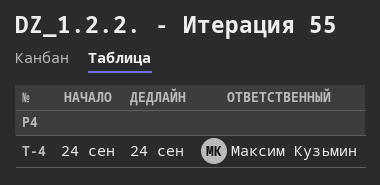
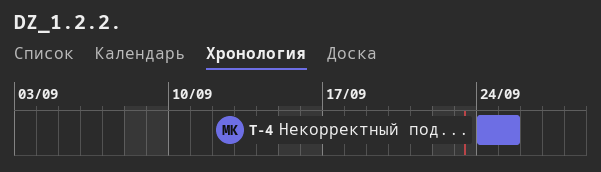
T-4, due: Sep 24 -> Sep 25

